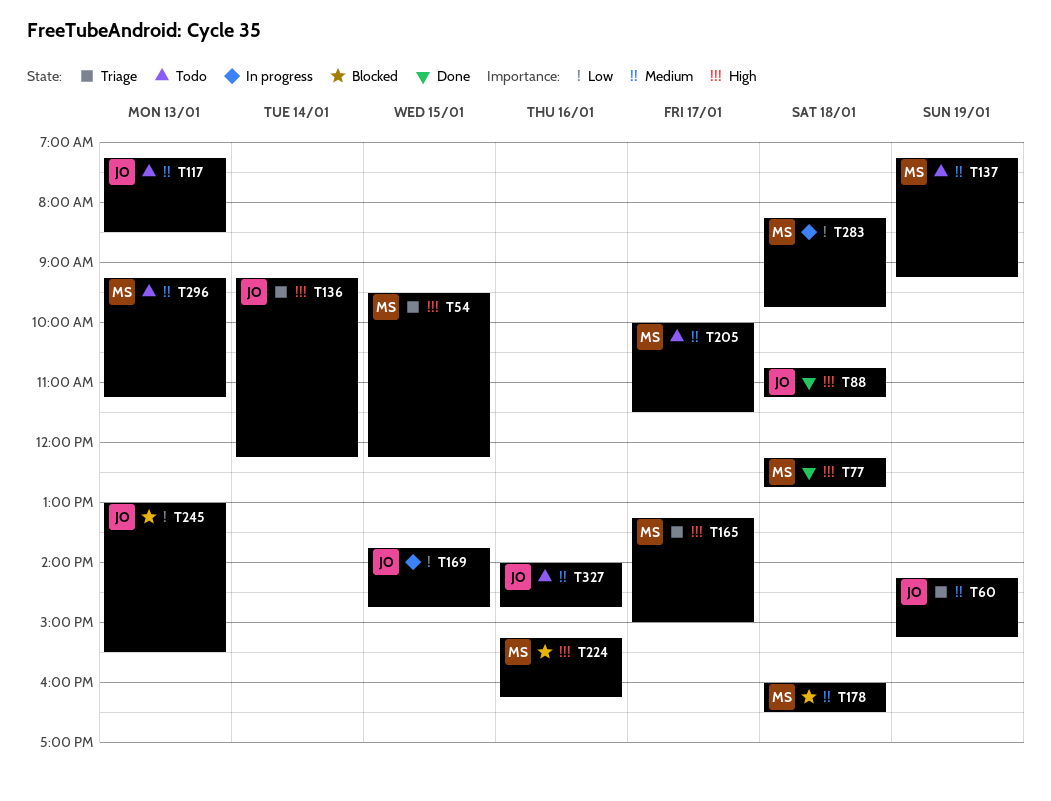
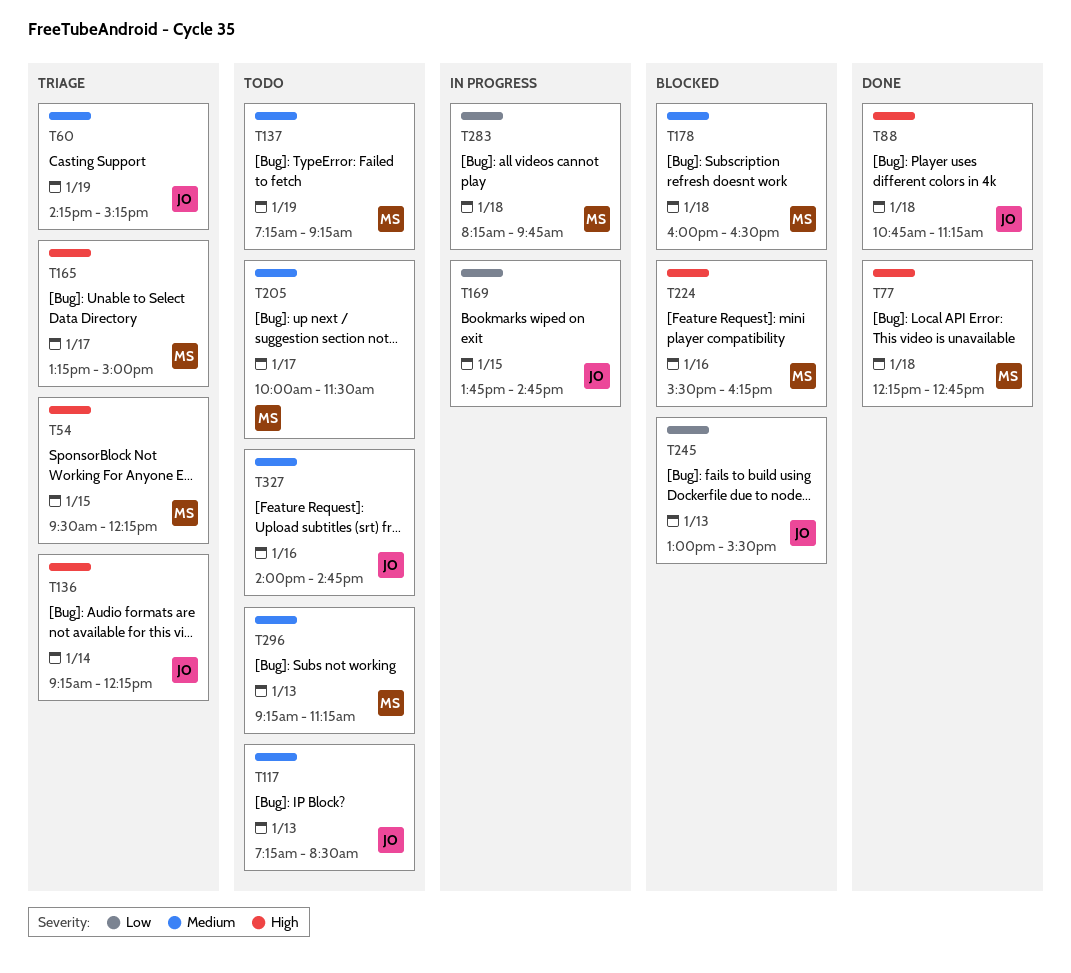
T224, begins: 15:15 -> 15:30

